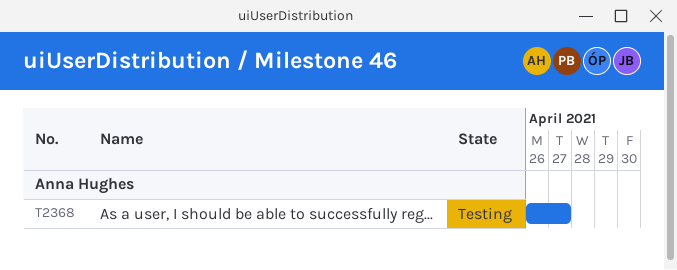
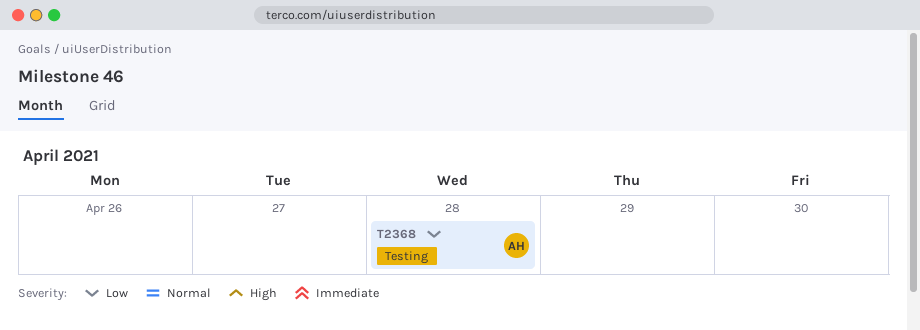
T2368, due: Apr 27 -> Apr 28

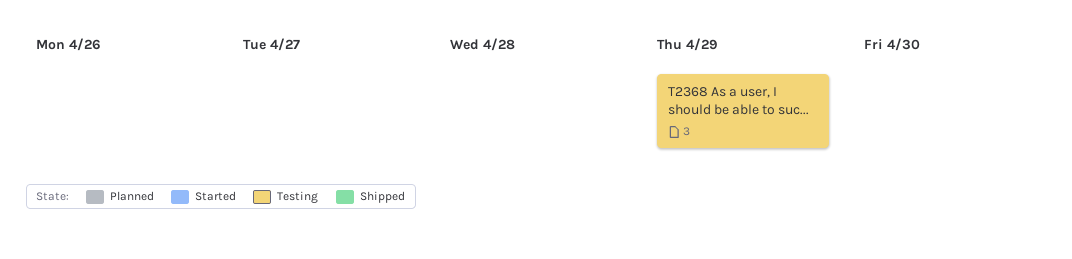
T2368, due: Apr 28 -> Apr 29

